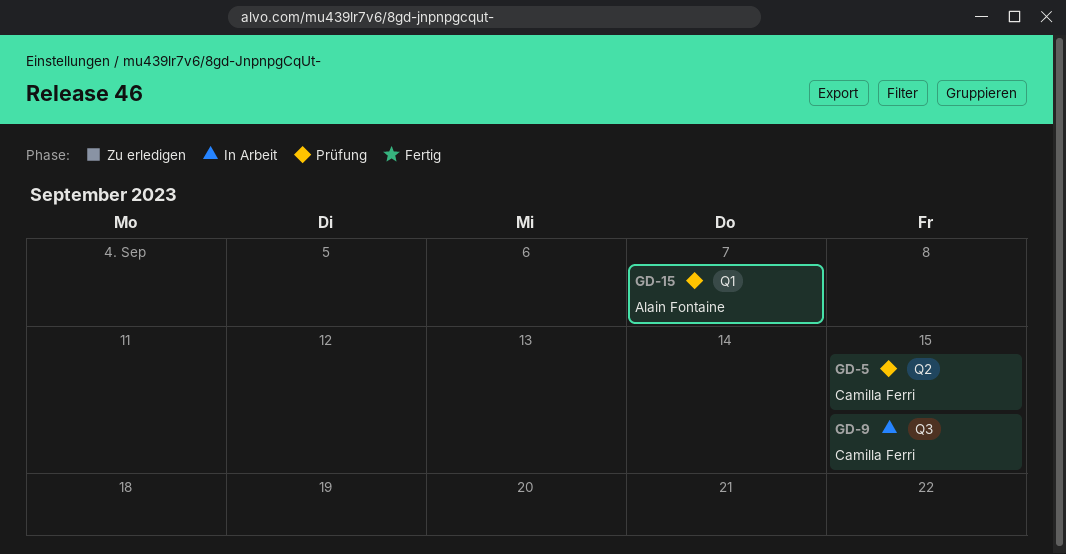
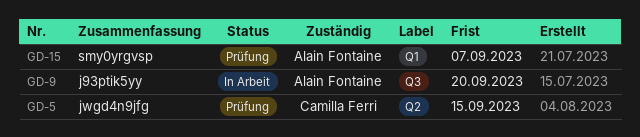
GD-9, owner: Camilla Ferri -> Alain Fontaine
GD-9, due: Sep 15 -> Sep 20

